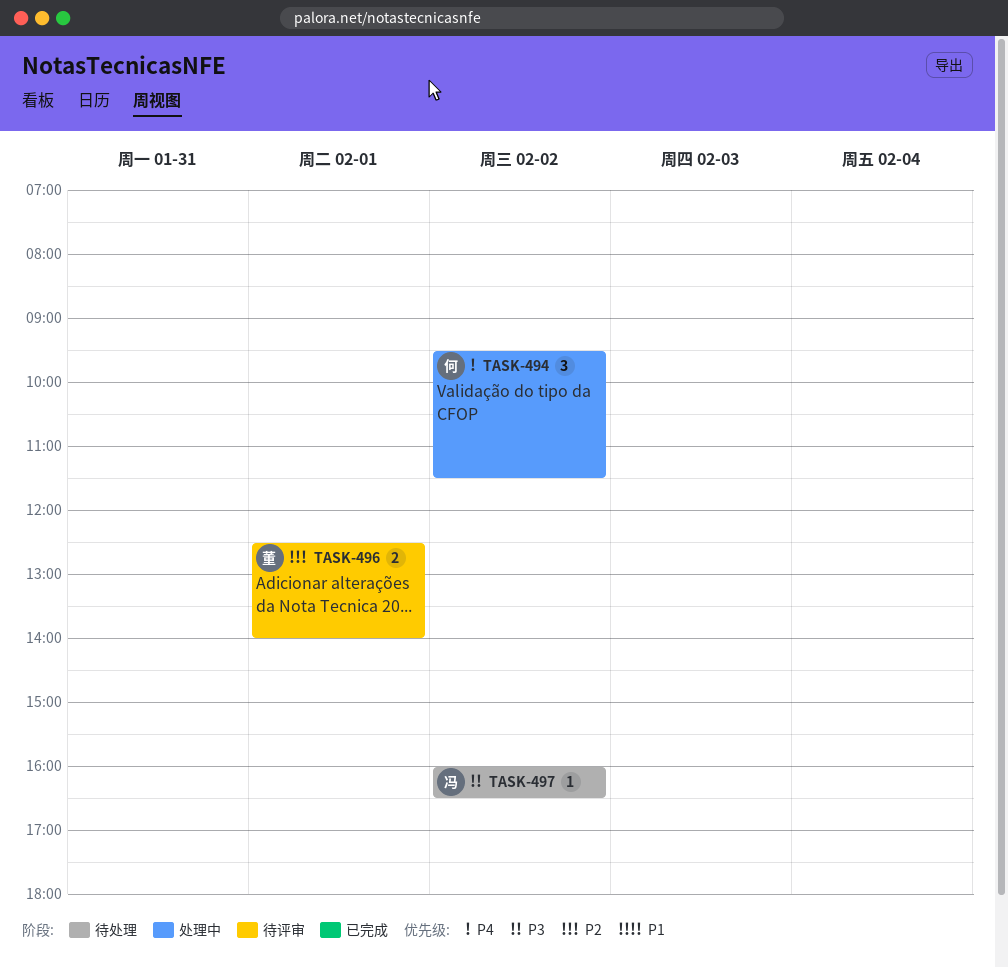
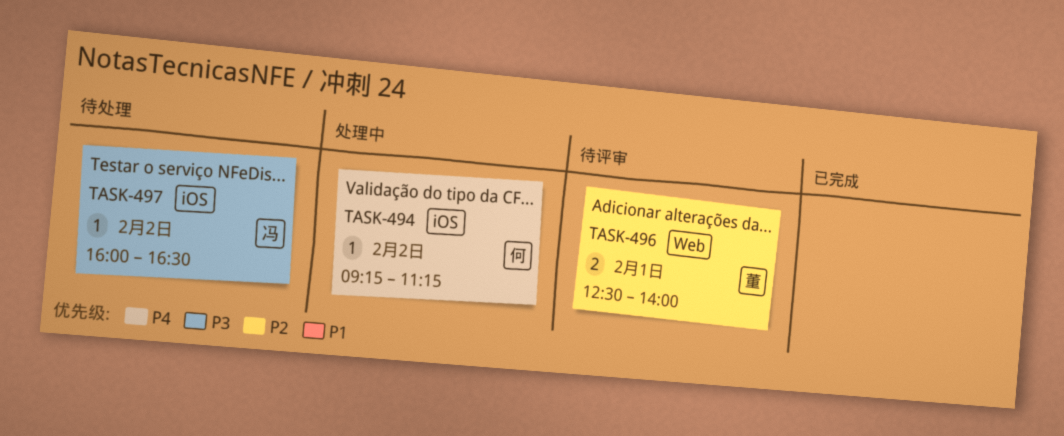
TASK-494, estimate: 3 -> 1
TASK-494, begins: 09:30 -> 09:15
TASK-494, ends: 11:30 -> 11:15

